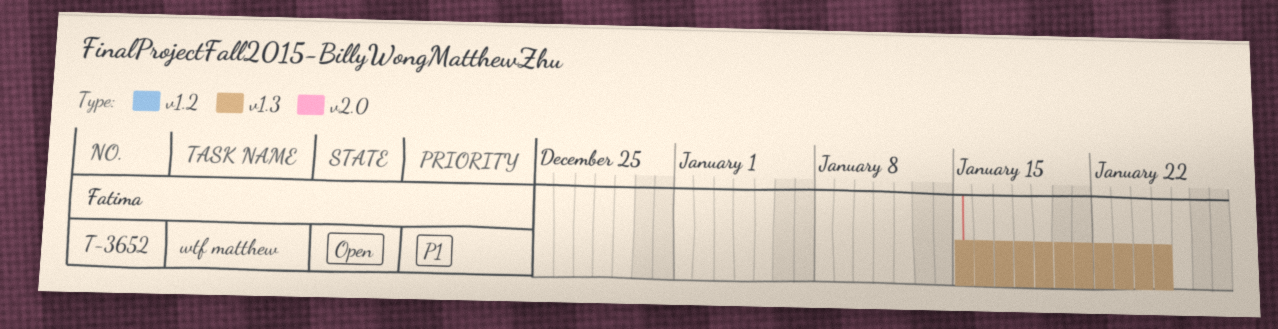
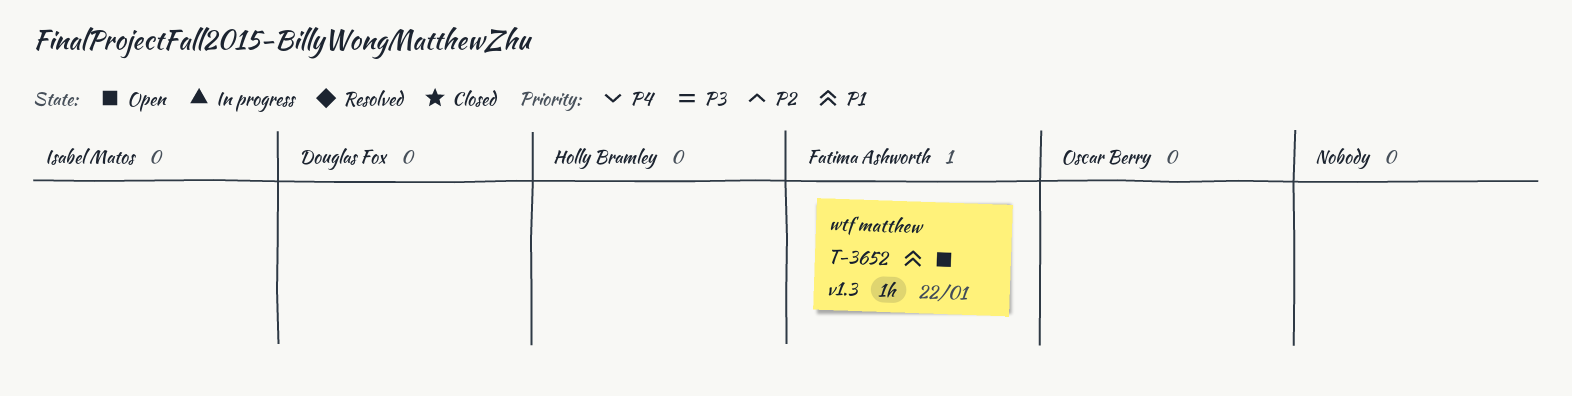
T-3652, due: Jan 25 -> Jan 22

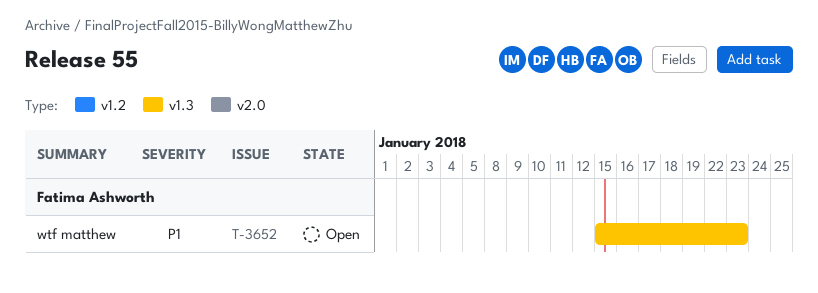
T-3652, due: Jan 22 -> Jan 23

